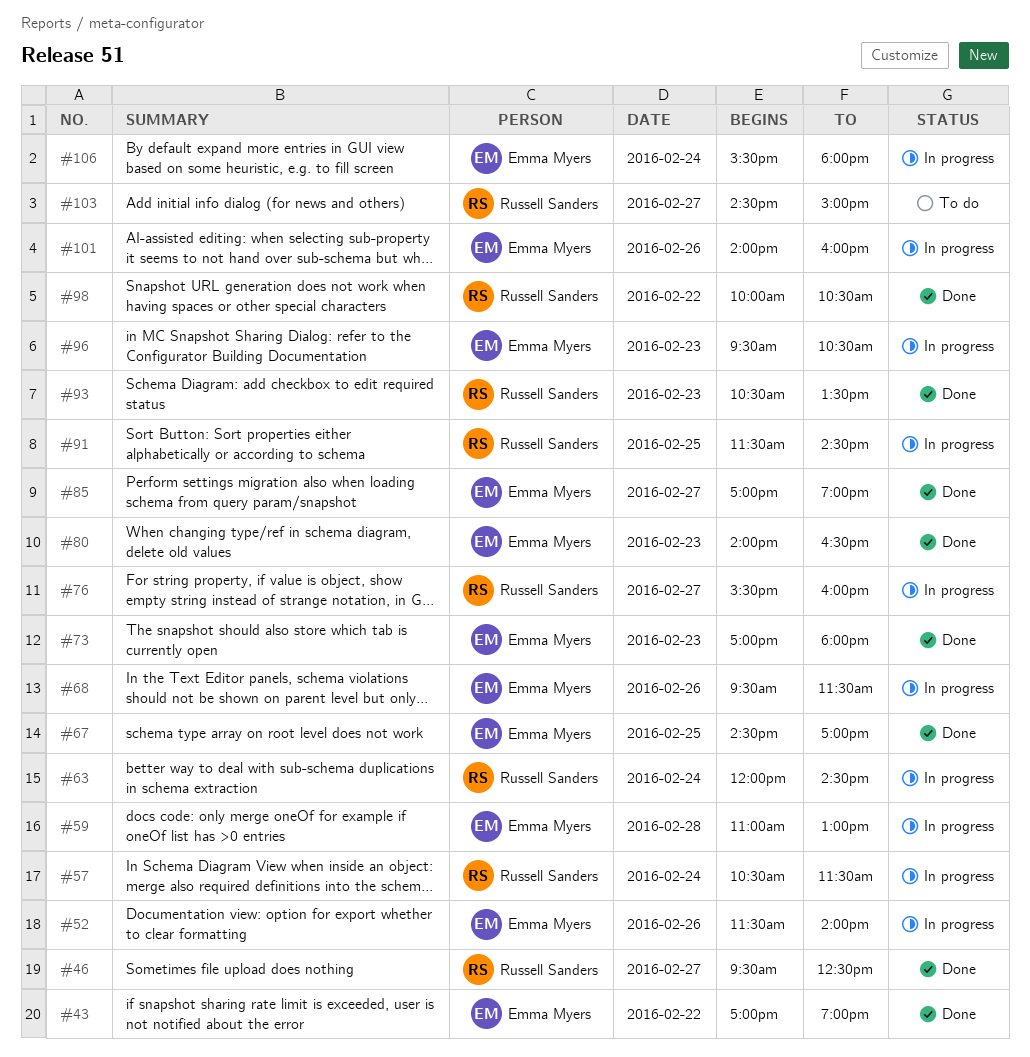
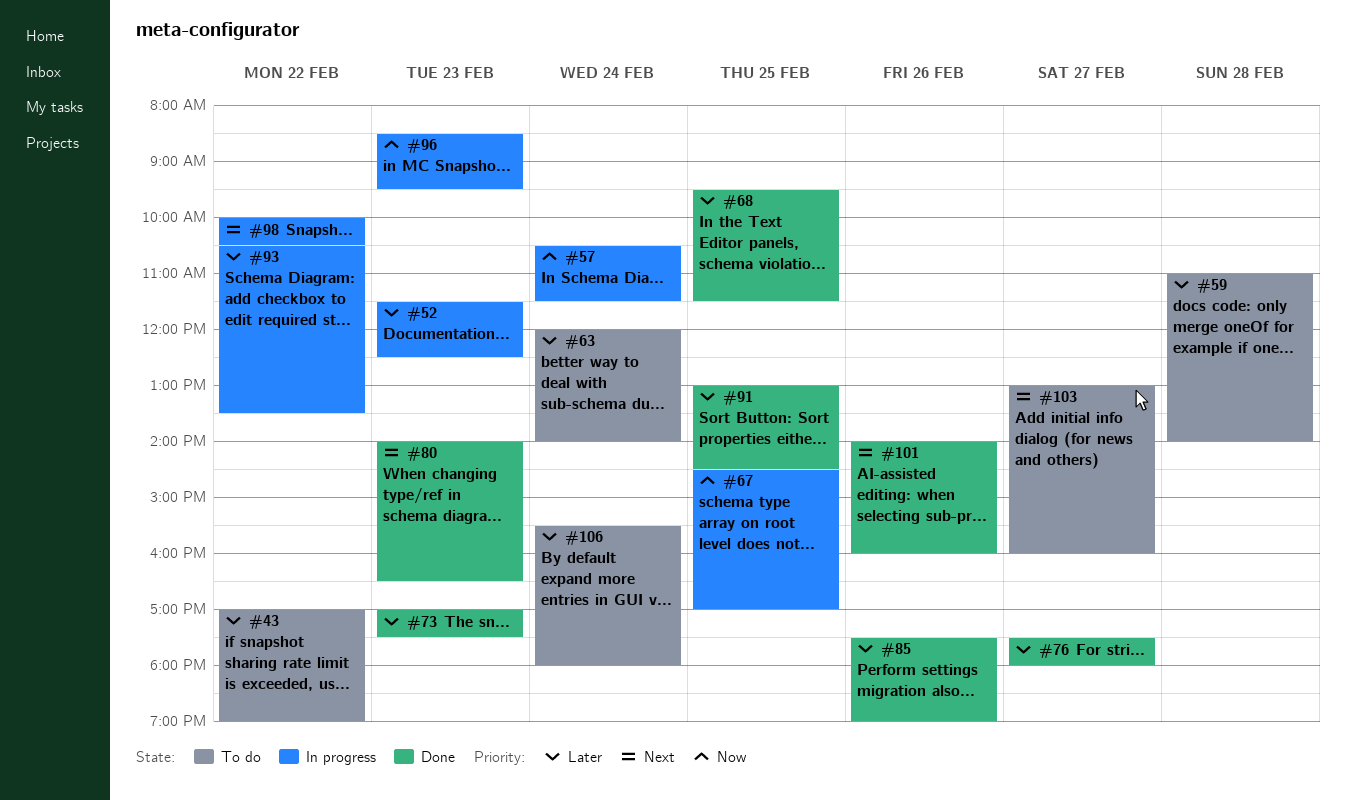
#43, status: Done -> To do
#46: present -> none
#52, day: Feb 26 -> Feb 23
#52, ends: 14:00 -> 12:30
#59, status: In progress -> To do
#59, ends: 13:00 -> 14:00
#63, status: In progress -> To do
#63, ends: 14:30 -> 14:00
#67, status: Done -> In progress
#68, status: In progress -> Done
#68, day: Feb 26 -> Feb 25
#73, ends: 18:00 -> 17:30
#76, status: In progress -> Done
#76, begins: 15:30 -> 17:30
#76, ends: 16:00 -> 18:00
#85, day: Feb 27 -> Feb 26
#85, begins: 17:00 -> 17:30
#91, status: In progress -> Done
#91, begins: 11:30 -> 13:00
#93, status: Done -> In progress
#93, day: Feb 23 -> Feb 22
#96, begins: 09:30 -> 08:30
#96, ends: 10:30 -> 09:30
#98, status: Done -> In progress
#101, status: In progress -> Done
#103, begins: 14:30 -> 13:00
#103, ends: 15:00 -> 16:00
#106, status: In progress -> To do

